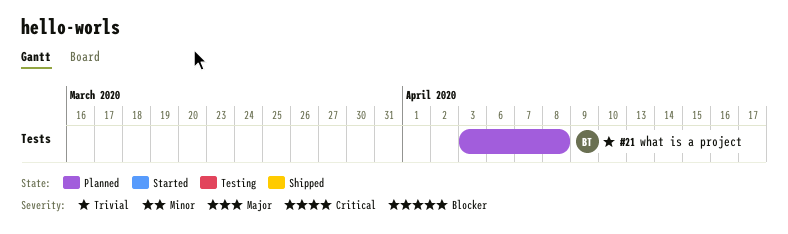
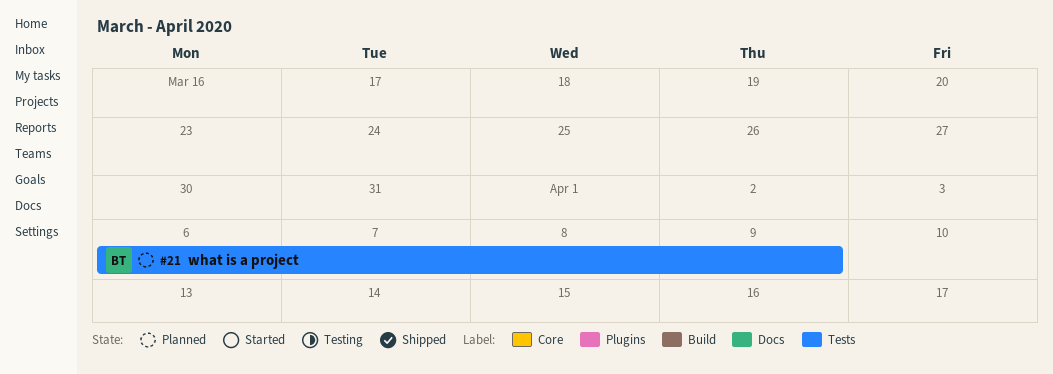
#21, start: Apr 3 -> Apr 6
#21, due: Apr 8 -> Apr 9

